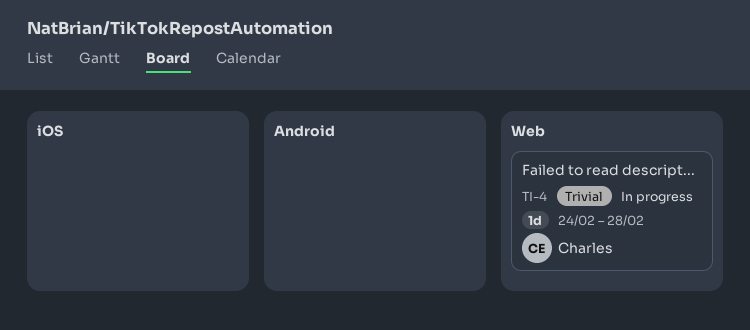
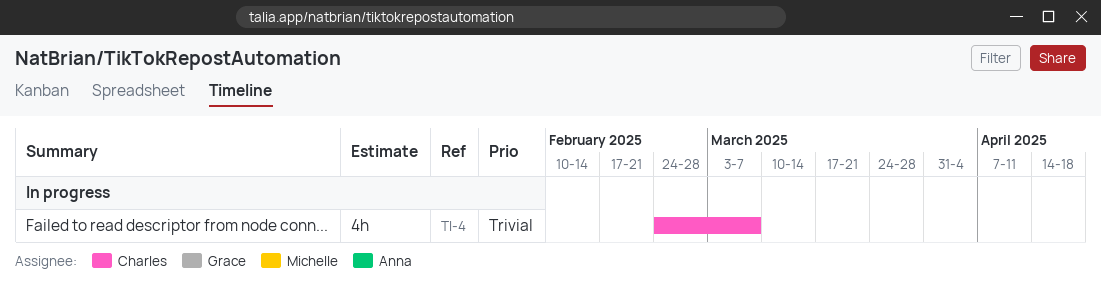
TI-4, estimate: 1d -> 4h
TI-4, due: Feb 28 -> Mar 7

